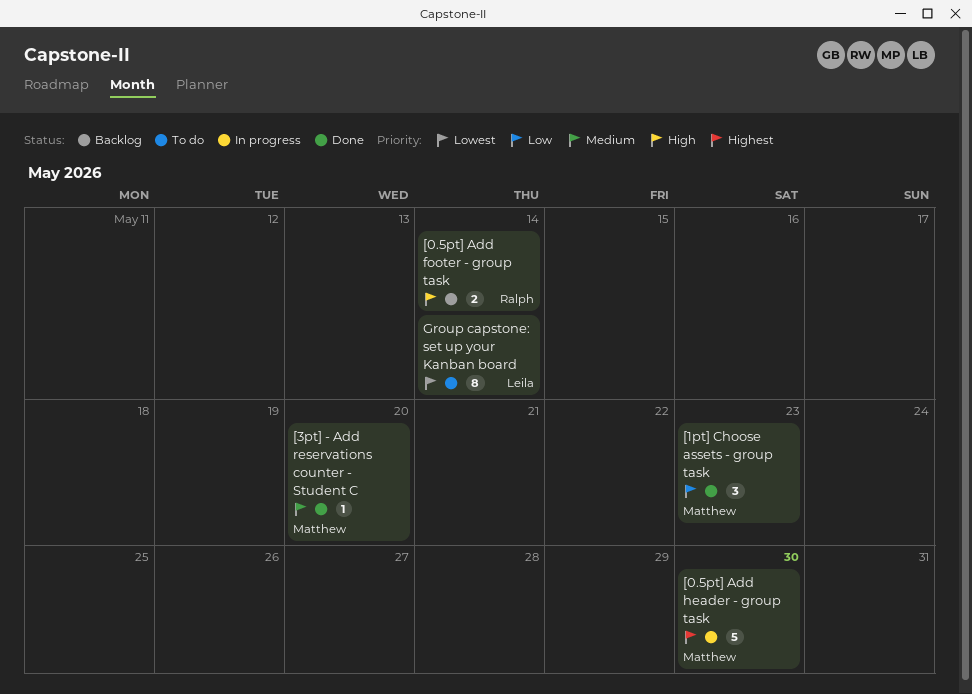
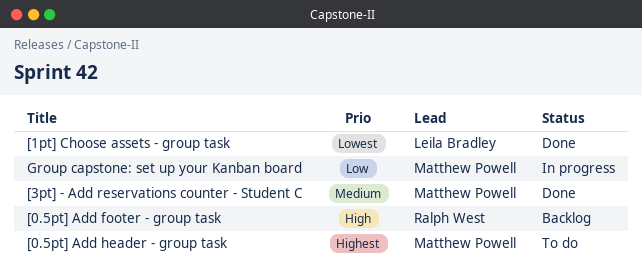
[0.5pt] Add header - group task, status: In progress -> To do
[1pt] Choose assets - group task, owner: Matthew Powell -> Leila Bradley
[1pt] Choose assets - group task, priority: Low -> Lowest
Group capstone: set up your Kanban board, status: To do -> In progress
Group capstone: set up your Kanban board, owner: Leila Bradley -> Matthew Powell
Group capstone: set up your Kanban board, priority: Lowest -> Low

